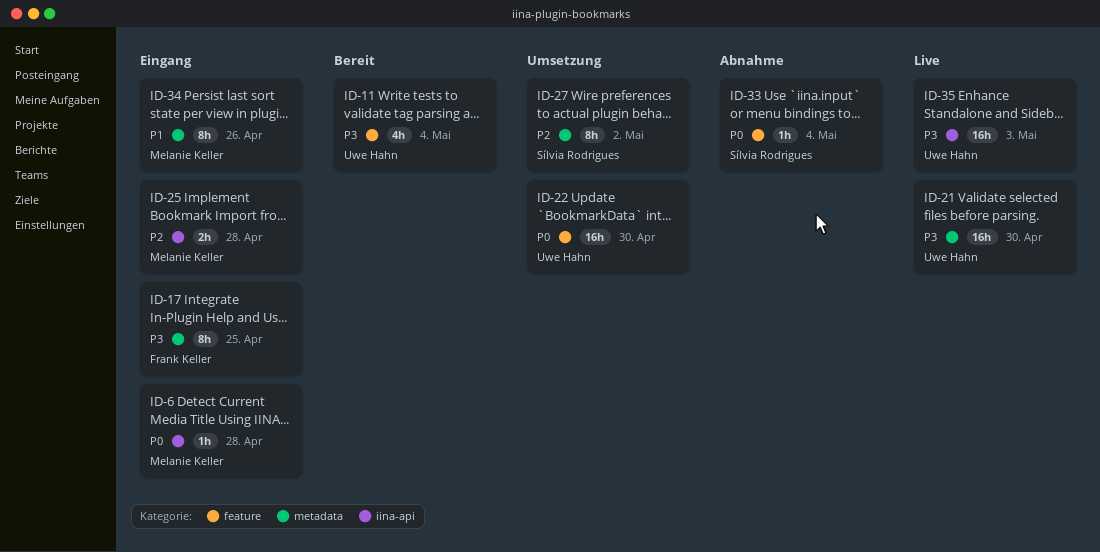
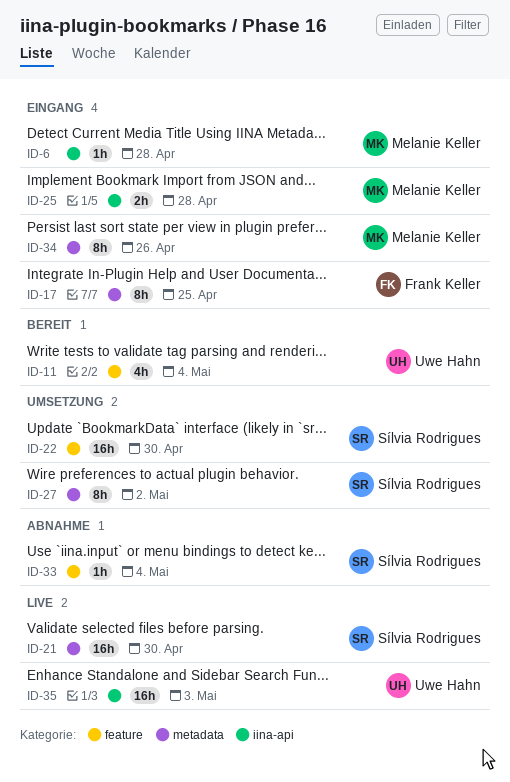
ID-21, owner: Uwe Hahn -> Sílvia Rodrigues
ID-22, owner: Uwe Hahn -> Sílvia Rodrigues

